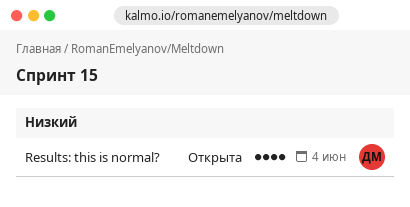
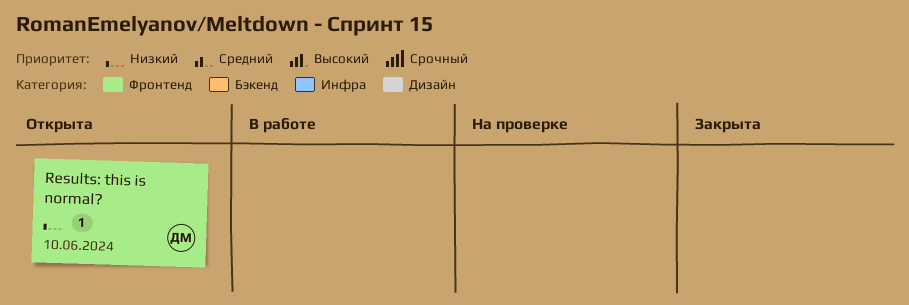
Results: this is normal?, estimate: 4 -> 1
Results: this is normal?, due: Jun 4 -> Jun 10

